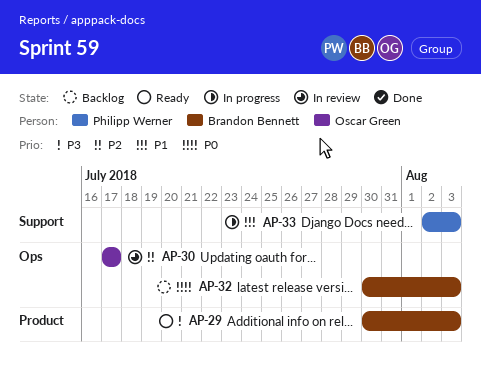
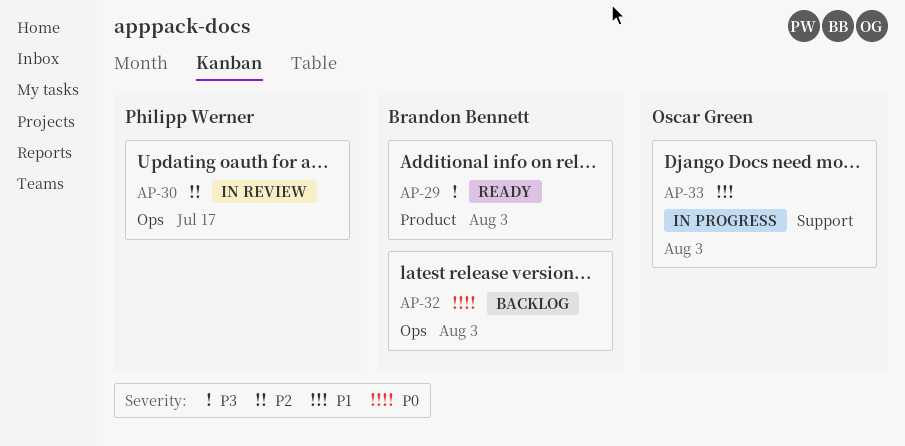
AP-30, owner: Oscar Green -> Philipp Werner
AP-33, owner: Philipp Werner -> Oscar Green

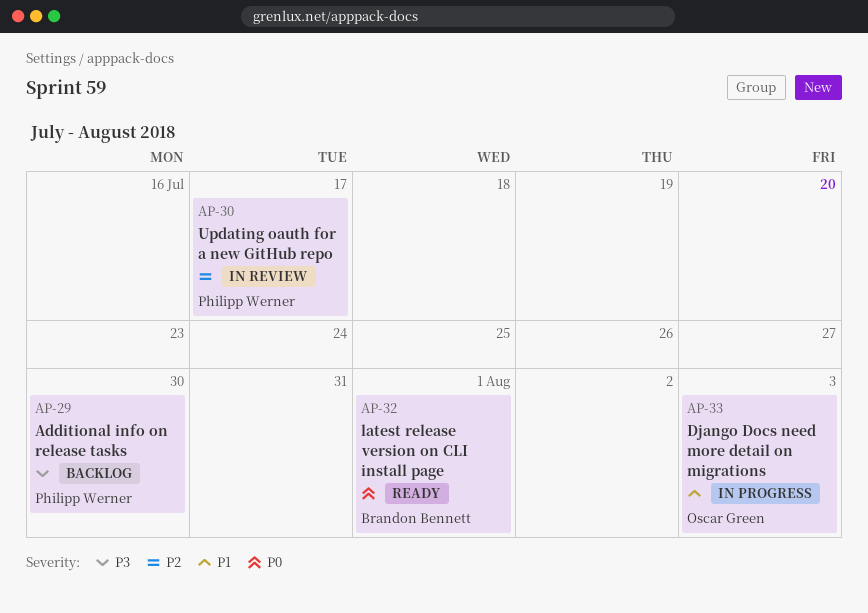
AP-29, status: Ready -> Backlog
AP-29, owner: Brandon Bennett -> Philipp Werner
AP-29, due: Aug 3 -> Jul 30
AP-32, status: Backlog -> Ready
AP-32, due: Aug 3 -> Aug 1

